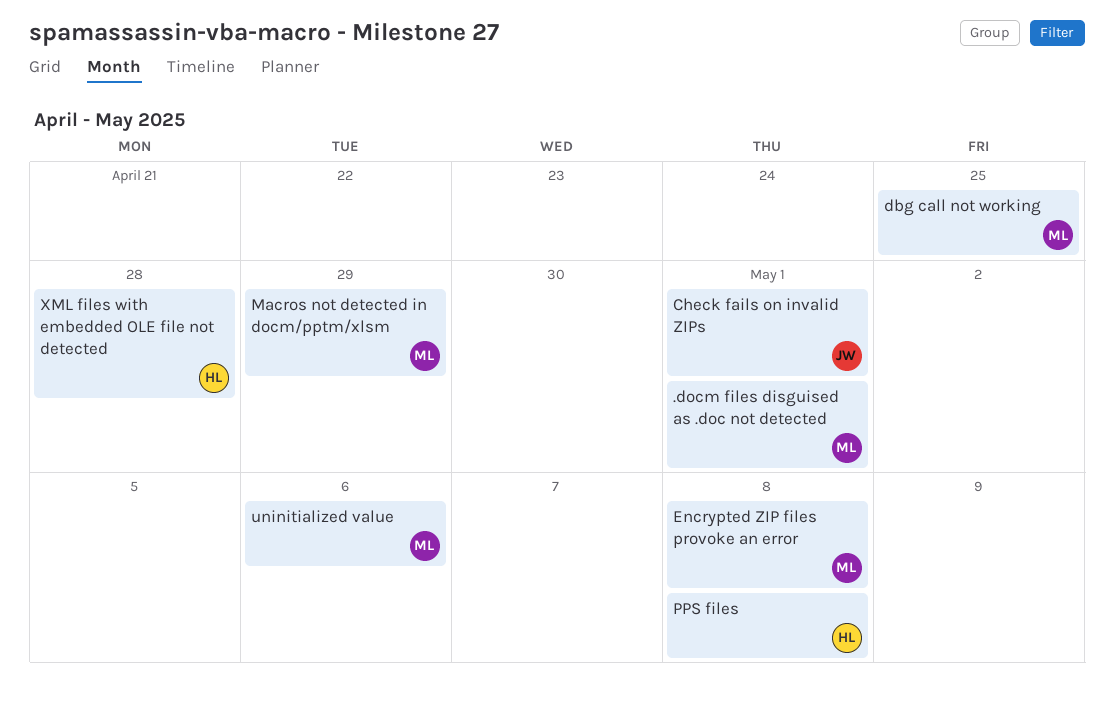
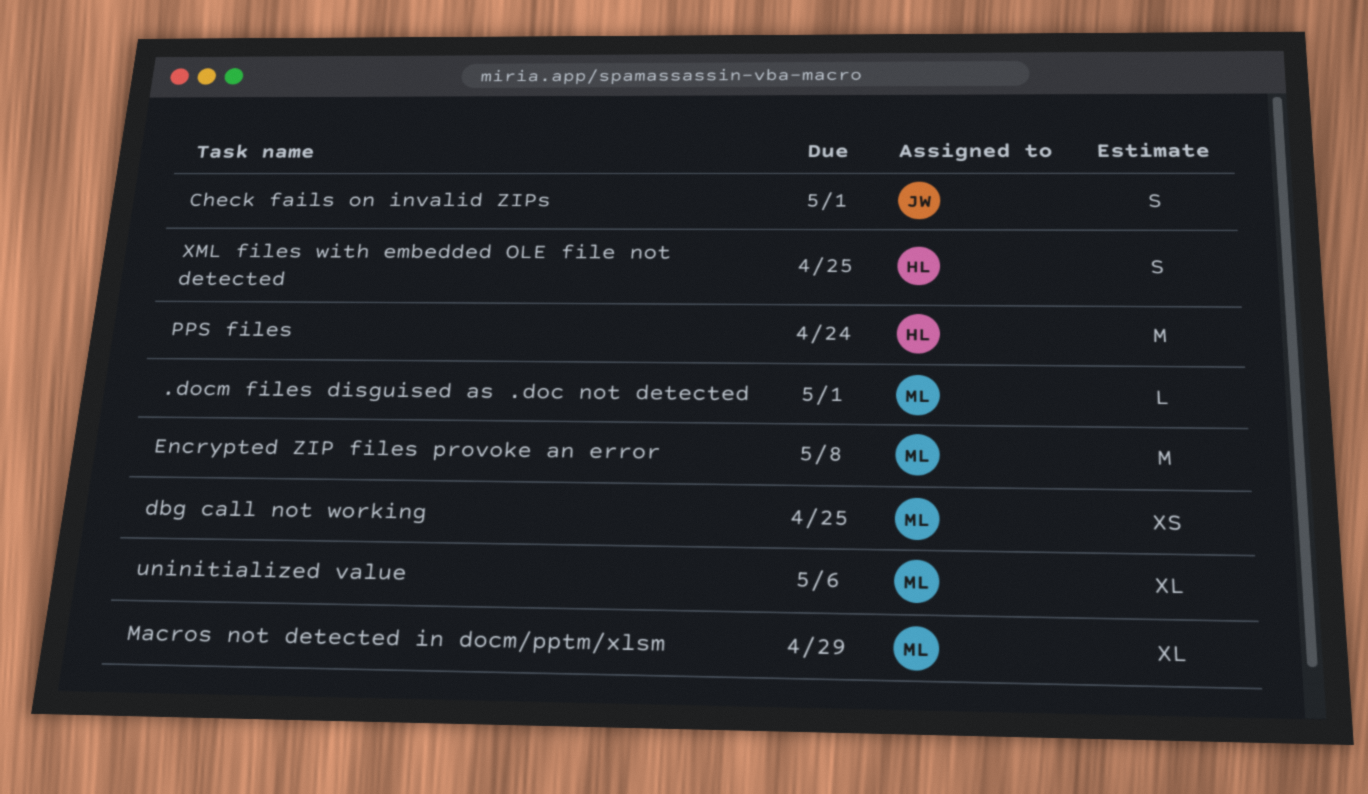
PPS files, due: May 8 -> Apr 24
XML files with embedded OLE file not detected, due: Apr 28 -> Apr 25

